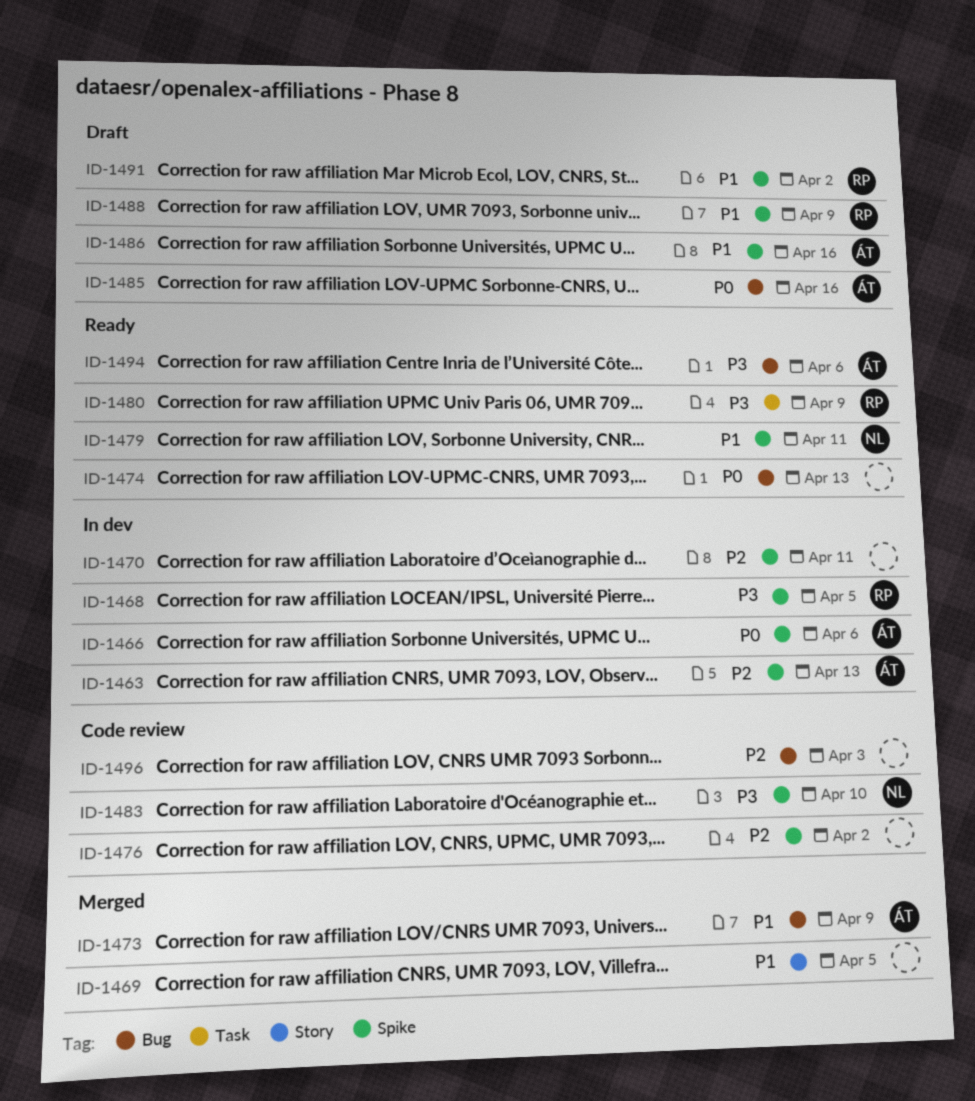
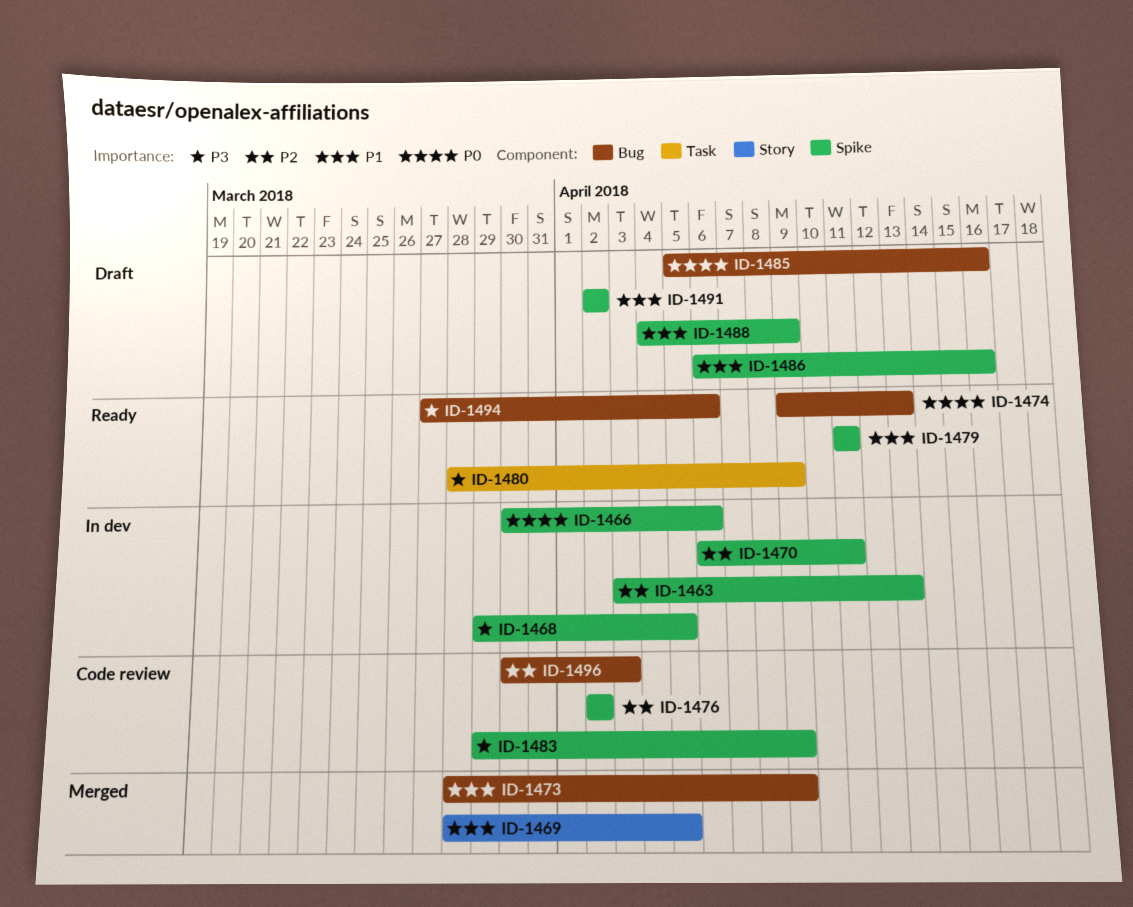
ID-1483, due: Apr 10 -> Apr 9

